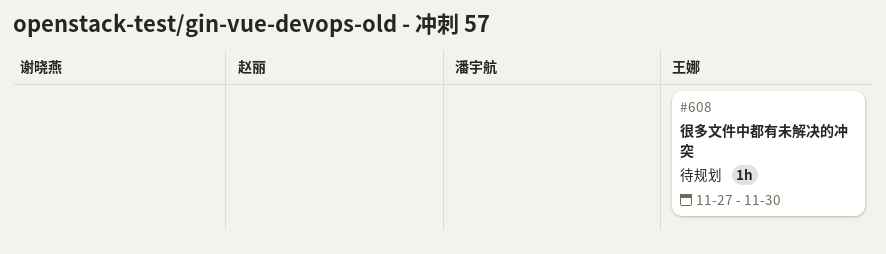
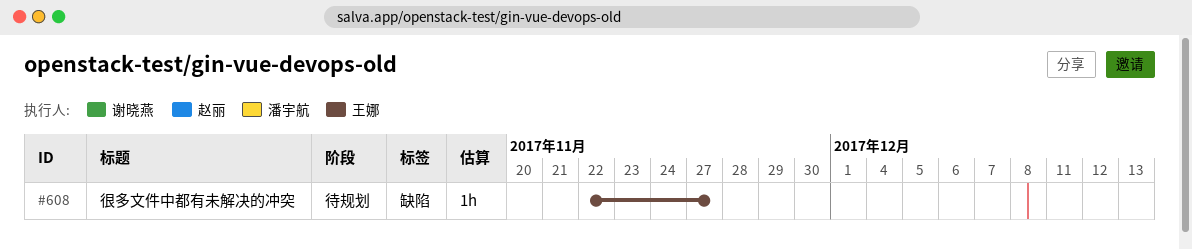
#608, start: Nov 27 -> Nov 22
#608, due: Nov 30 -> Nov 27

